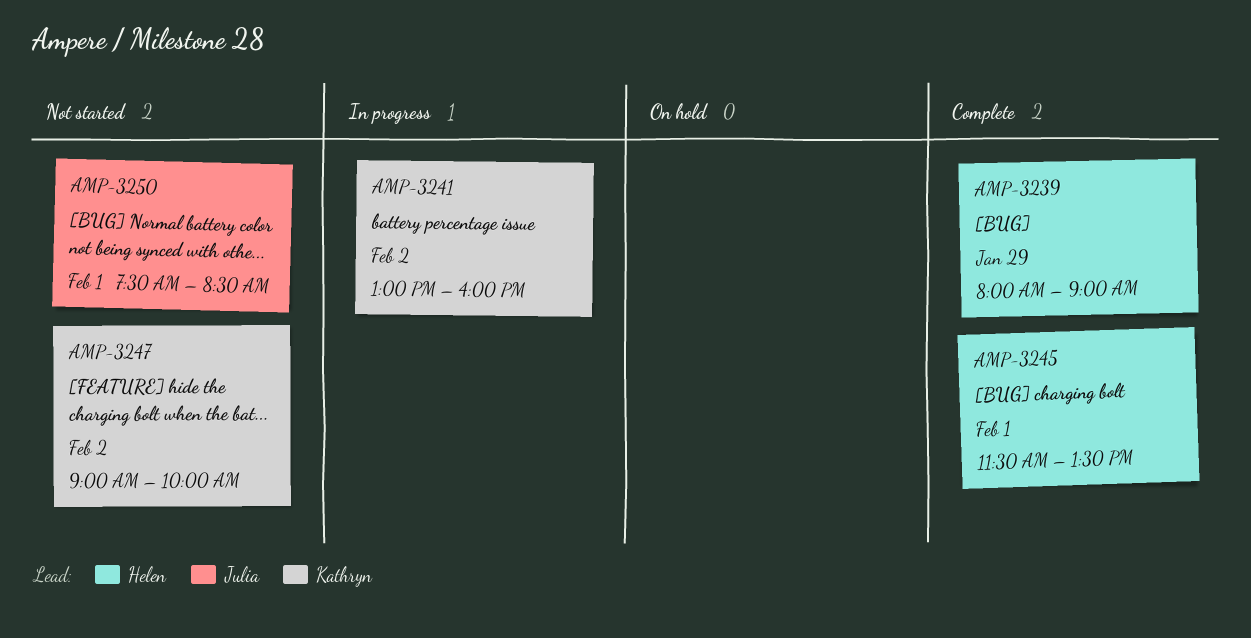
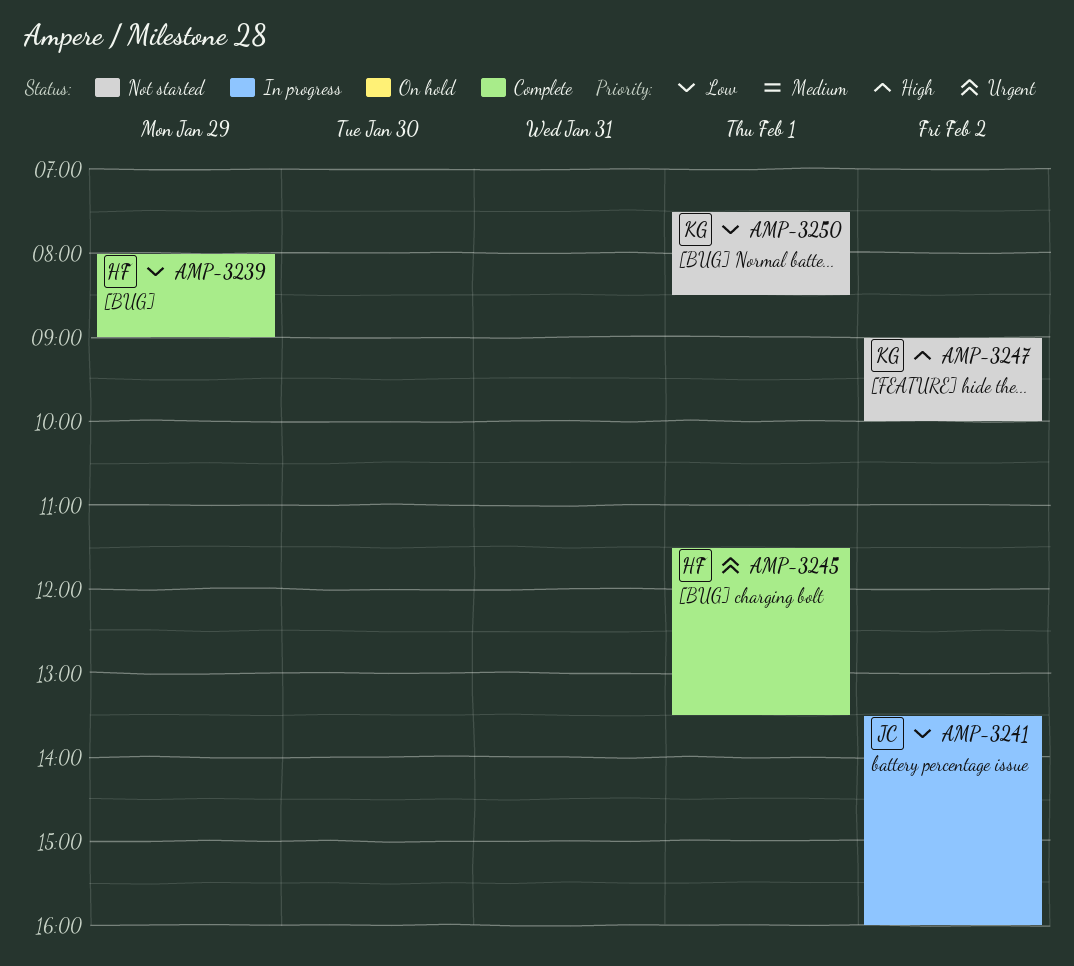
AMP-3241, owner: Kathryn -> Julia
AMP-3241, begins: 13:00 -> 13:30
AMP-3250, owner: Julia -> Kathryn

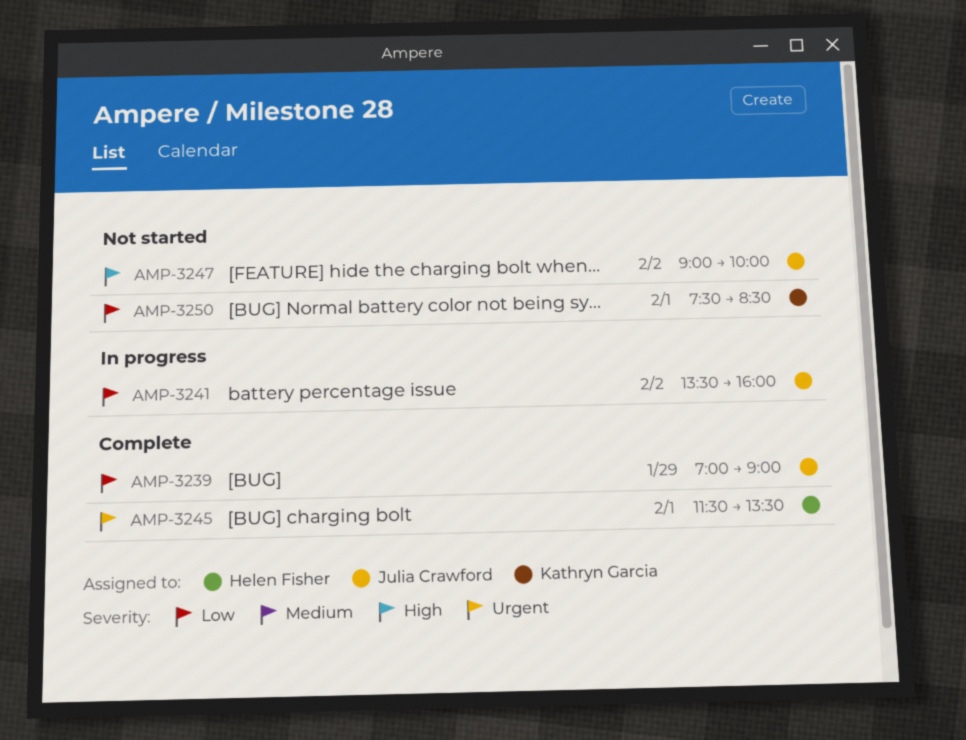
AMP-3239, owner: Helen Fisher -> Julia Crawford
AMP-3239, begins: 08:00 -> 07:00
AMP-3247, owner: Kathryn Garcia -> Julia Crawford

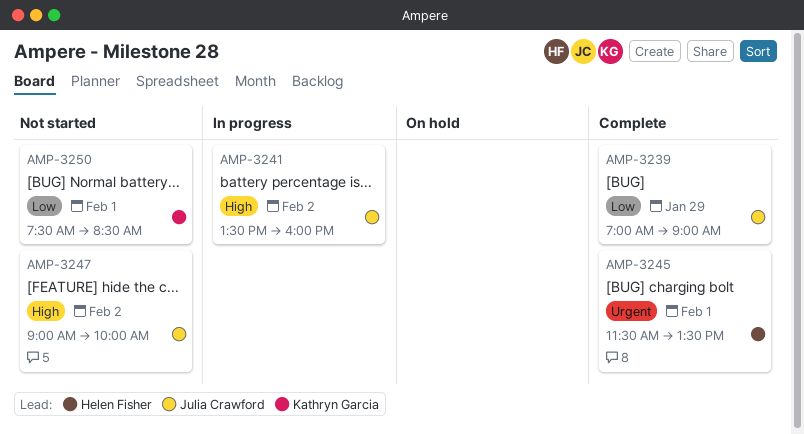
AMP-3241, priority: Low -> High

